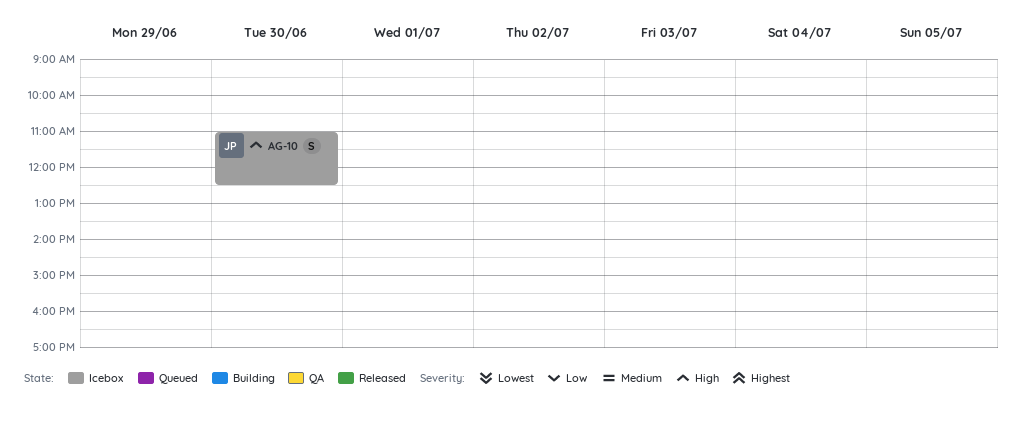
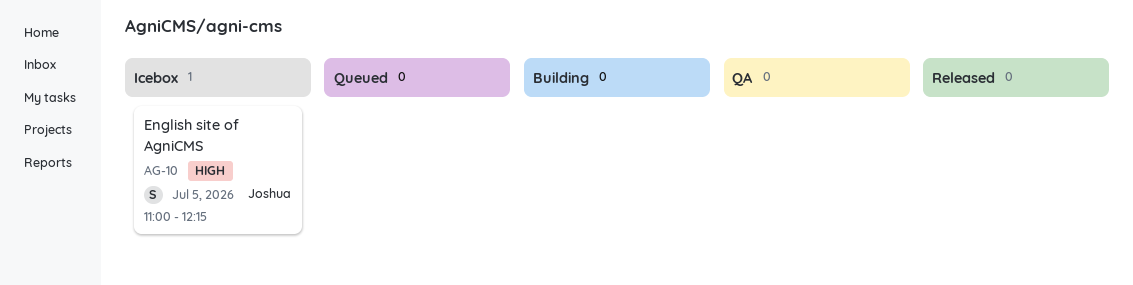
AG-10, day: Jun 30 -> Jul 5
AG-10, ends: 12:30 -> 12:15

